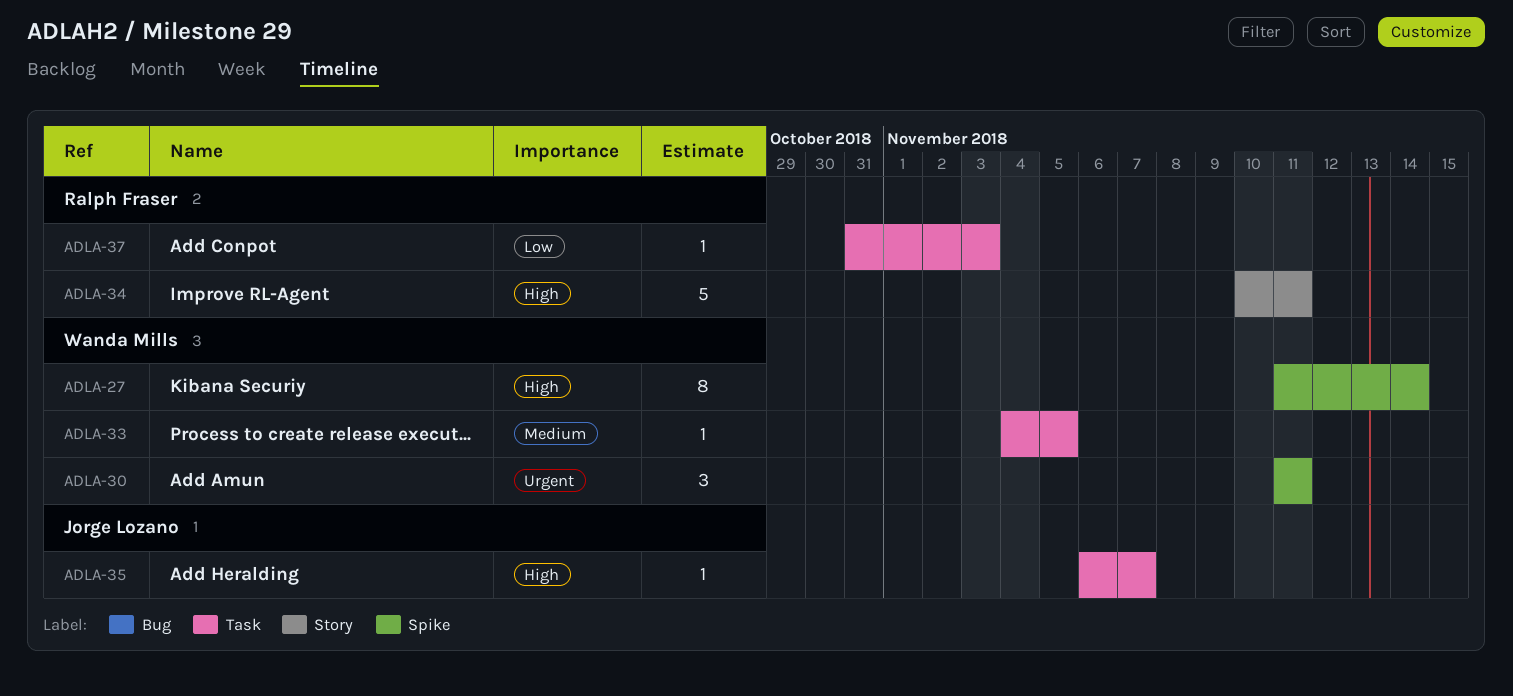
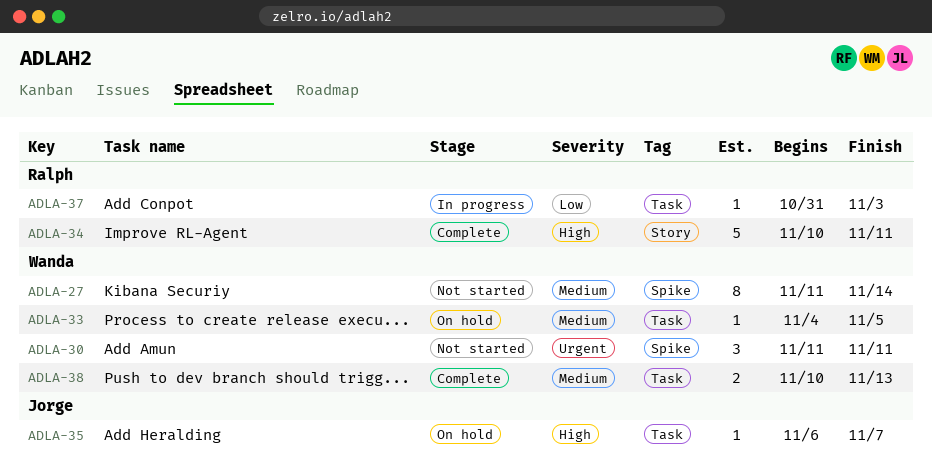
ADLA-27, priority: High -> Medium
ADLA-38: none -> present

